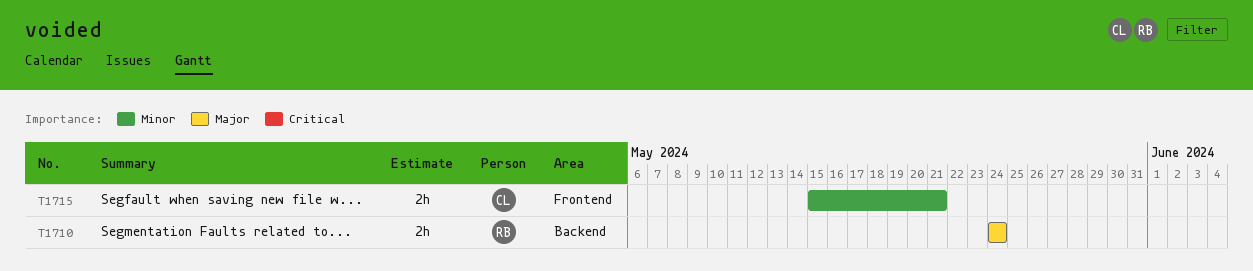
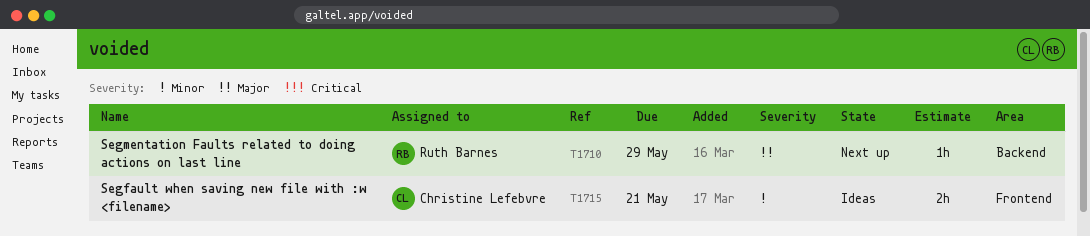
T1710, estimate: 2h -> 1h
T1710, due: May 24 -> May 29

